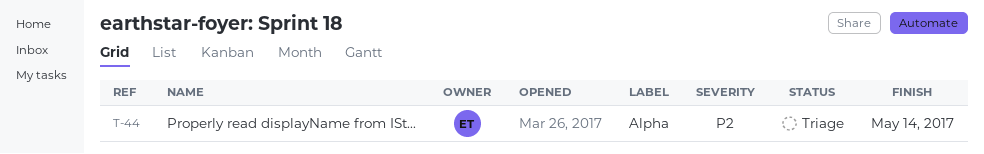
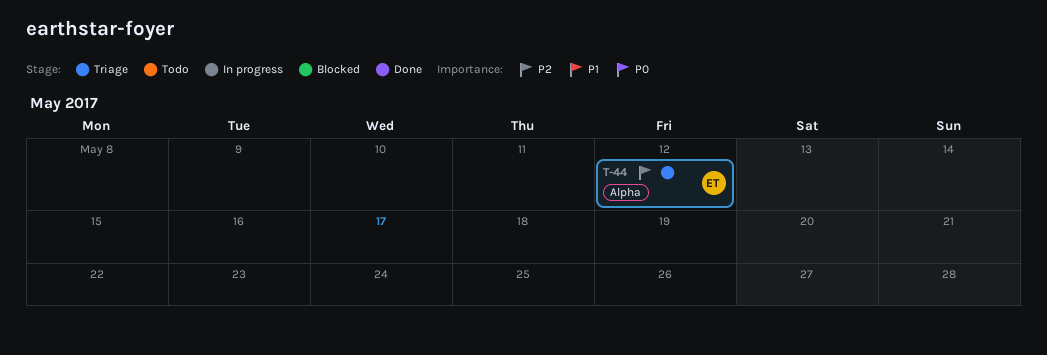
T-44, due: May 14 -> May 12

